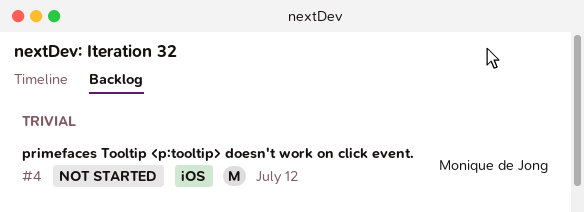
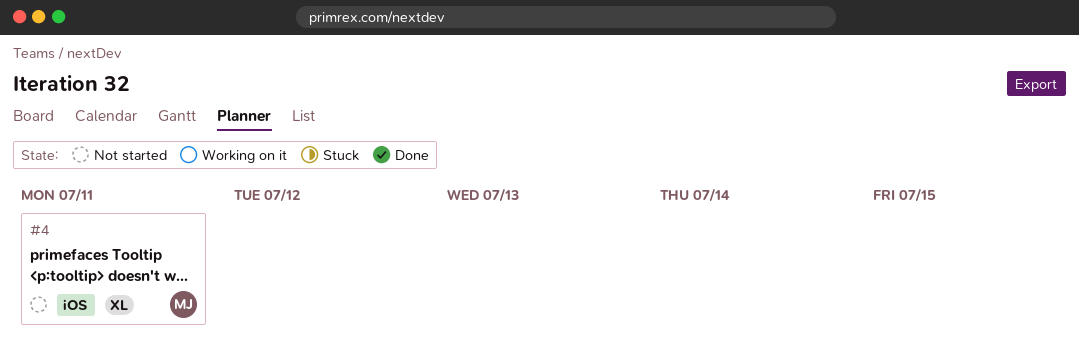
#4, estimate: M -> XL
#4, due: Jul 12 -> Jul 11

